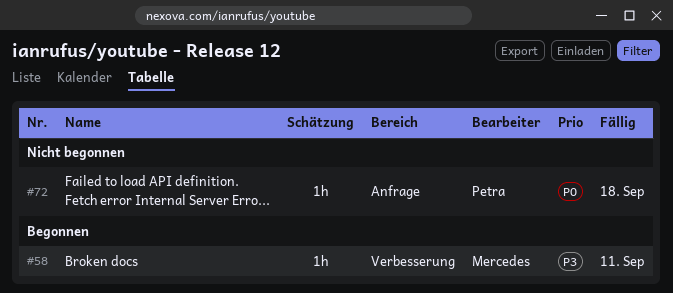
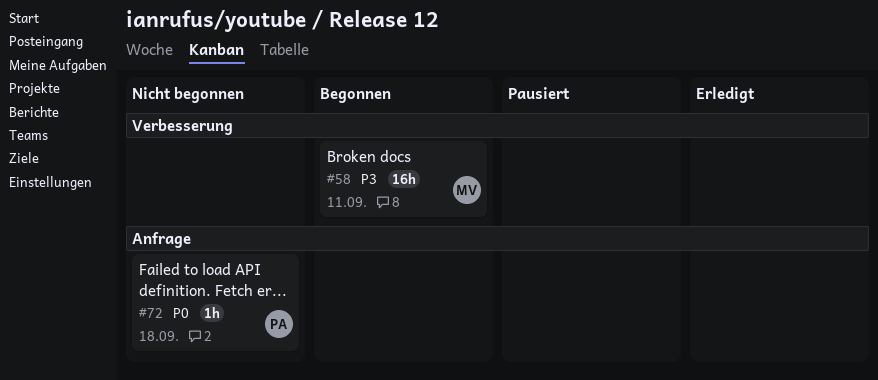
#58, estimate: 1h -> 16h

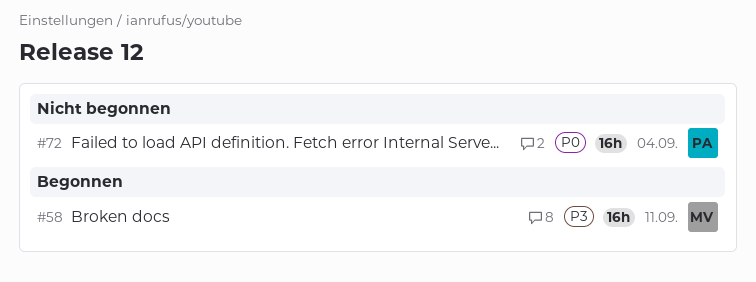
#72, estimate: 1h -> 16h
#72, due: Sep 18 -> Sep 4

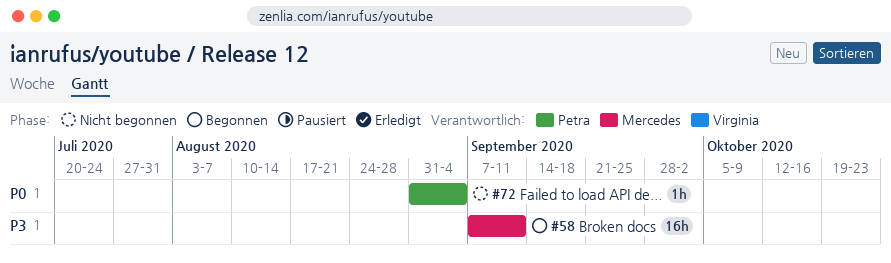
#72, estimate: 16h -> 1h

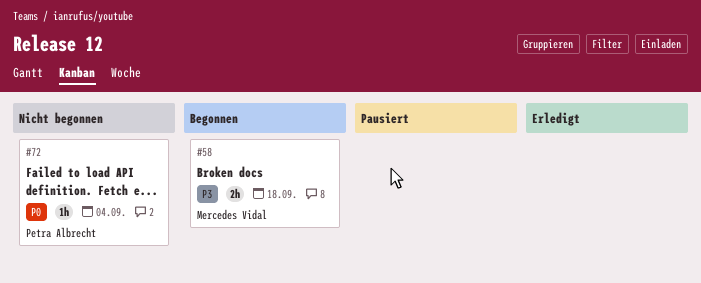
#58, estimate: 16h -> 2h
#58, due: Sep 11 -> Sep 18

